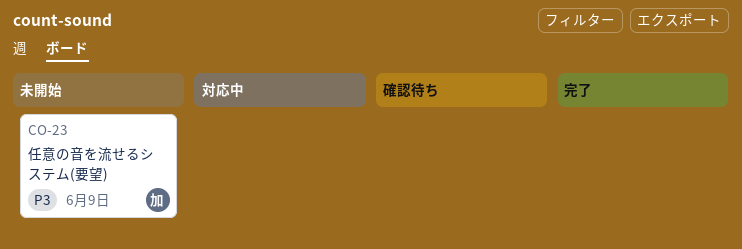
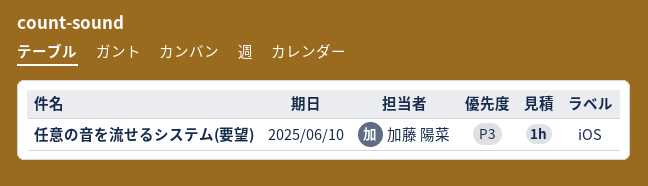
任意の音を流せるシステム(要望), due: Jun 9 -> Jun 10

